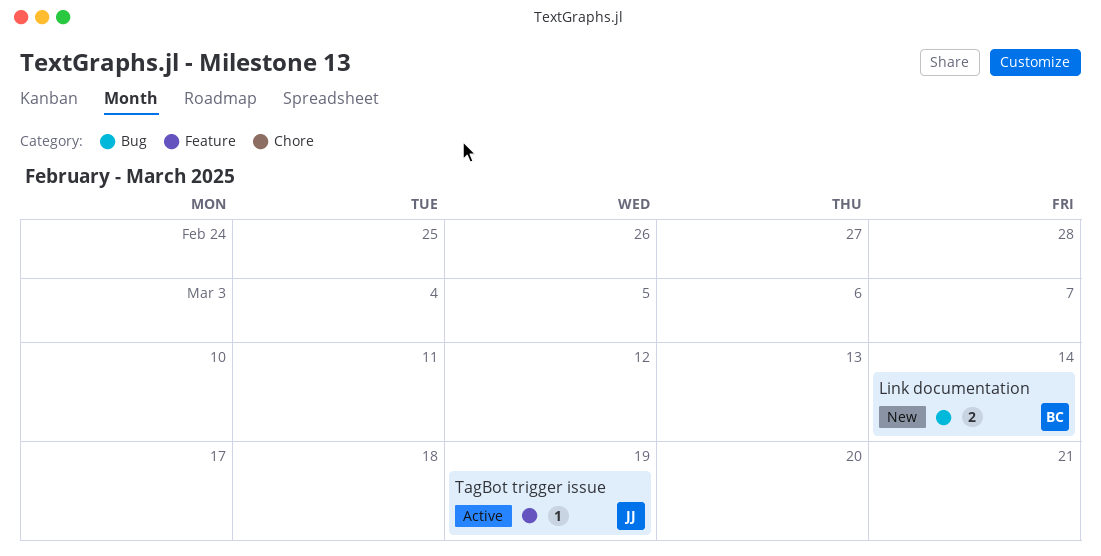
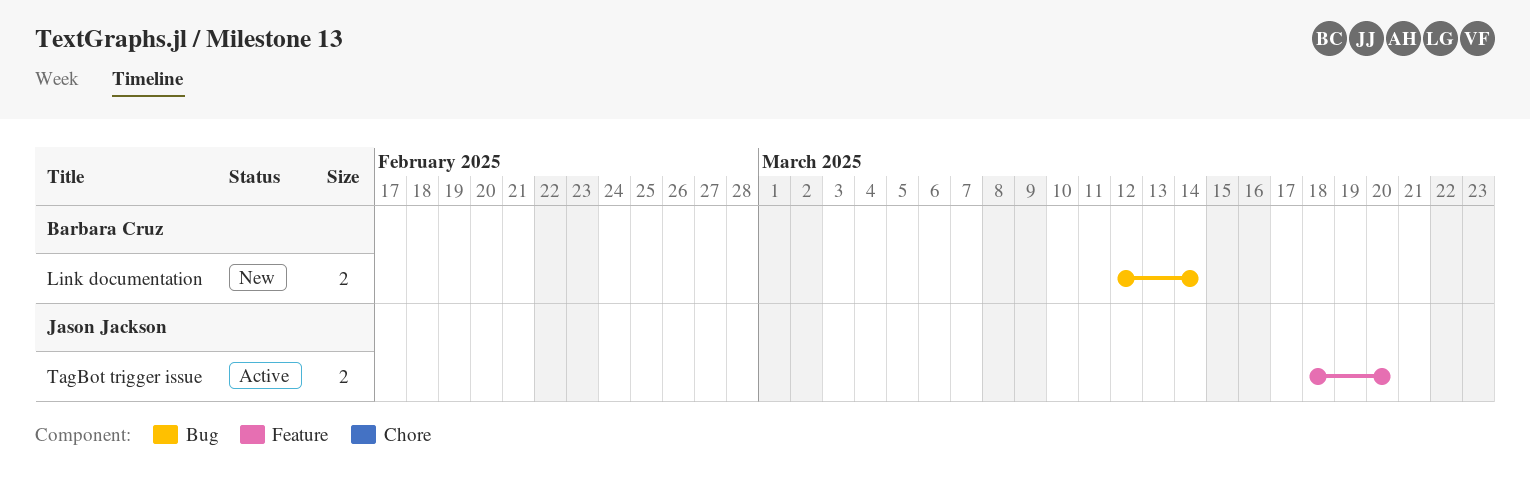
TagBot trigger issue, estimate: 1 -> 2
TagBot trigger issue, due: Mar 19 -> Mar 20

